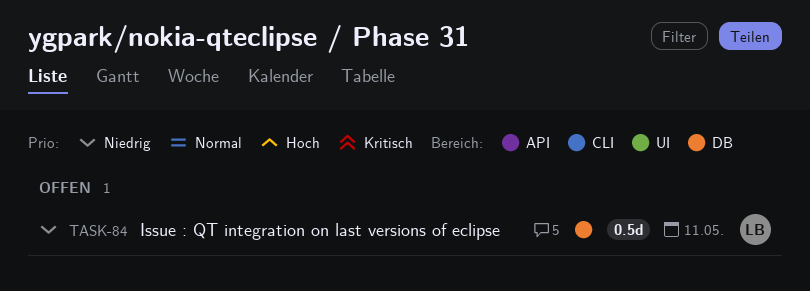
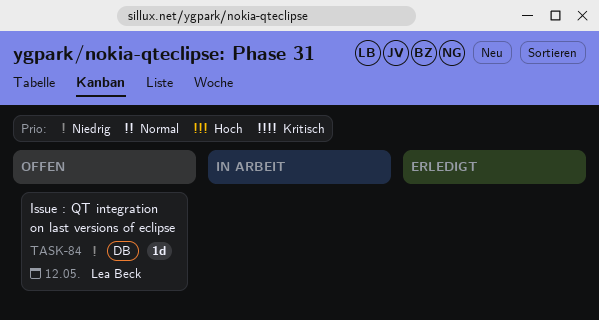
TASK-84, estimate: 0.5d -> 1d
TASK-84, due: May 11 -> May 12

